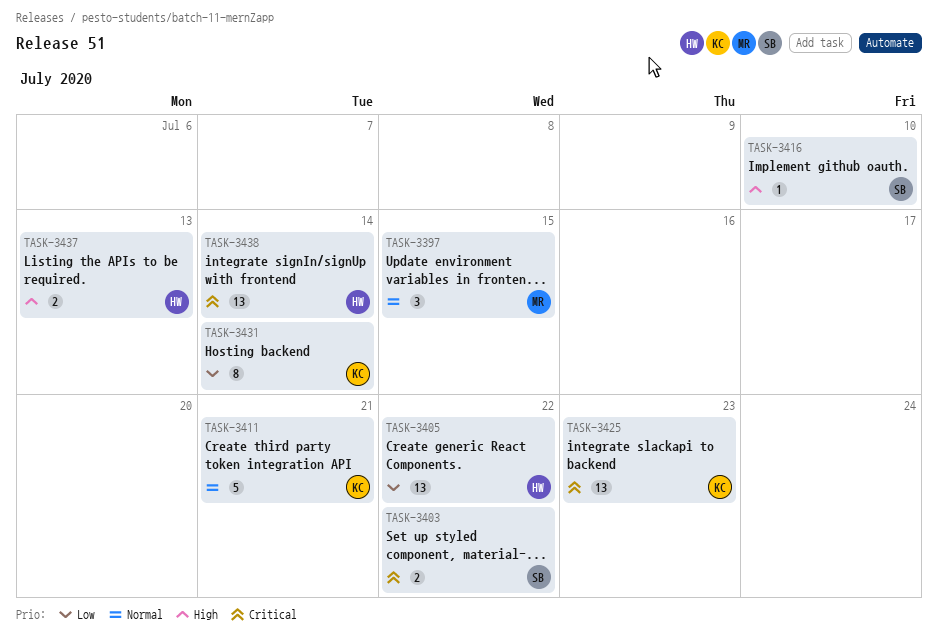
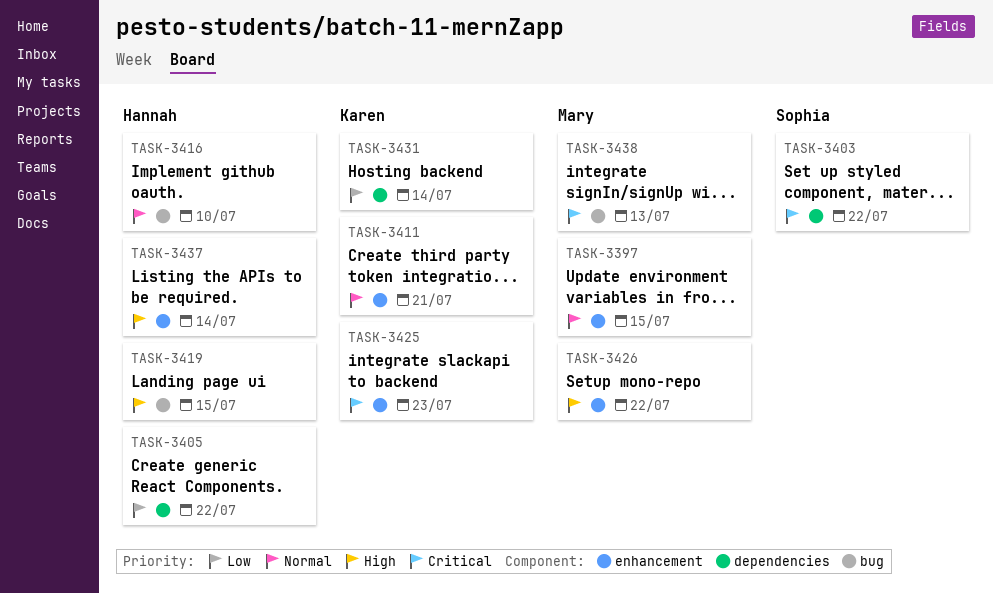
TASK-3416, owner: Sophia -> Hannah
TASK-3416, priority: High -> Normal
TASK-3419: none -> present
TASK-3426: none -> present
TASK-3437, due: Jul 13 -> Jul 14
TASK-3438, owner: Hannah -> Mary
TASK-3438, due: Jul 14 -> Jul 13

